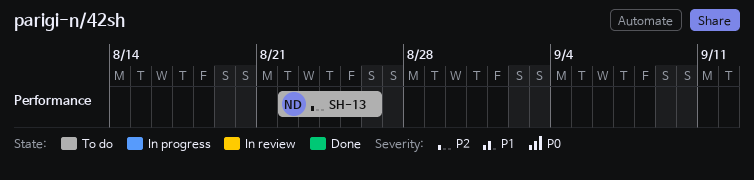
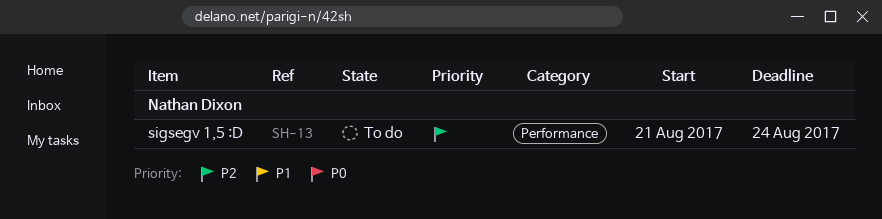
SH-13, start: Aug 22 -> Aug 21
SH-13, due: Aug 26 -> Aug 24

